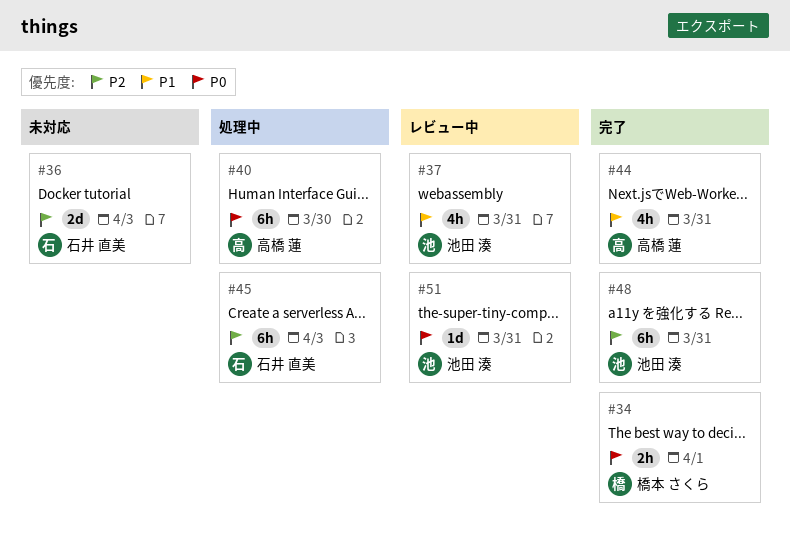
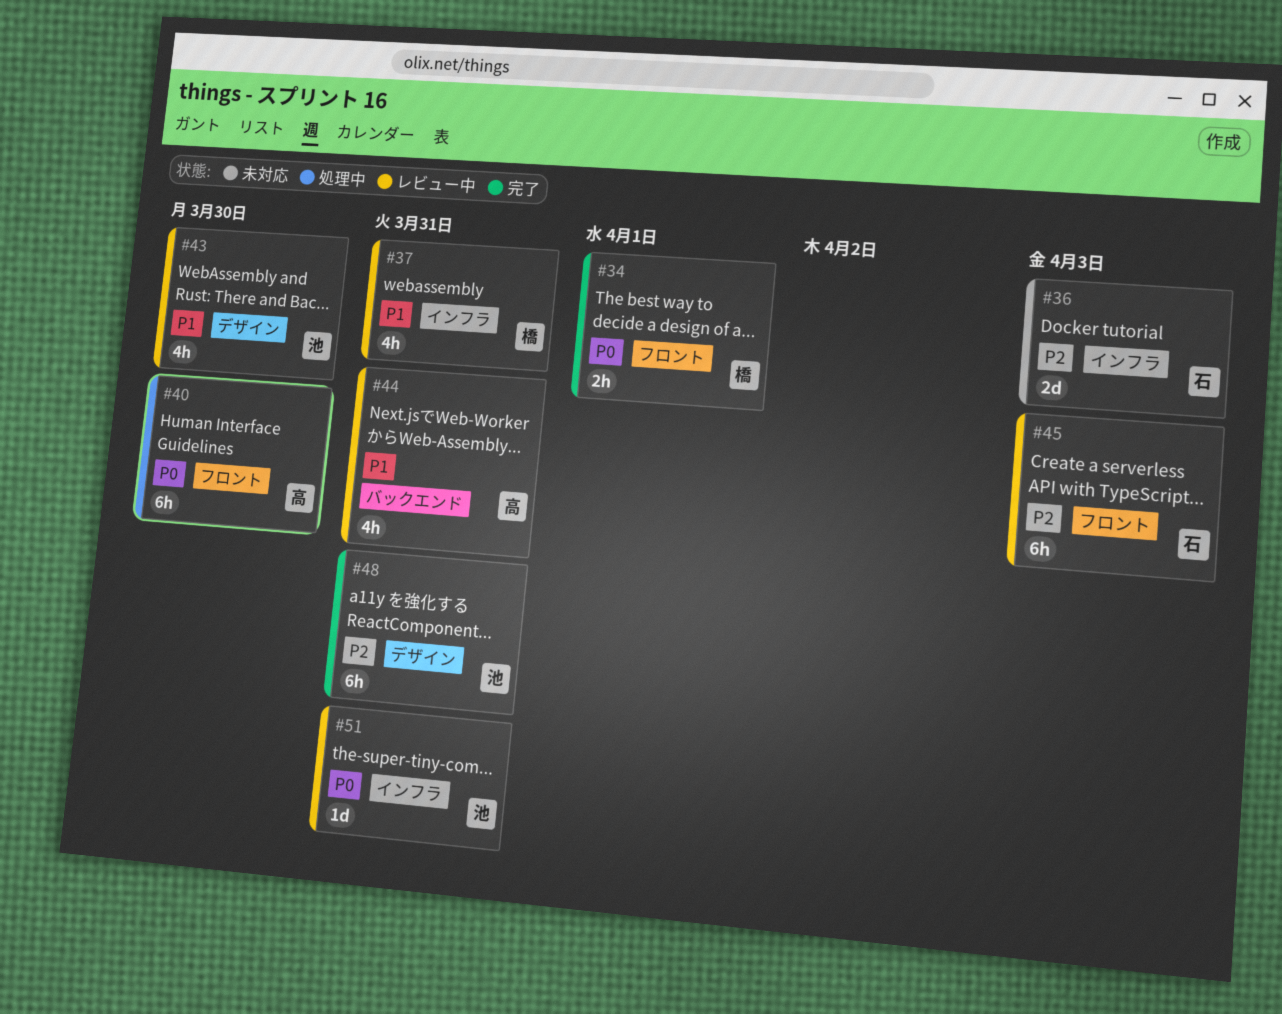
#37, owner: 池田 湊 -> 橋本 さくら
#43: none -> present
#44, status: 完了 -> レビュー中
#45, status: 処理中 -> レビュー中

